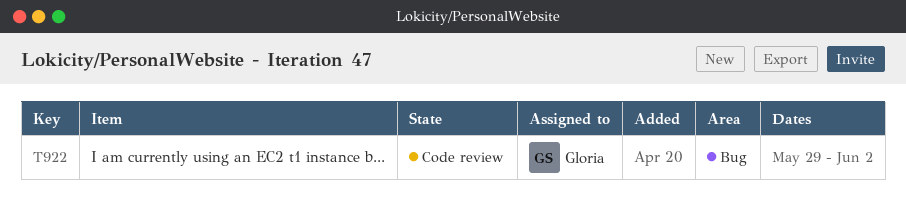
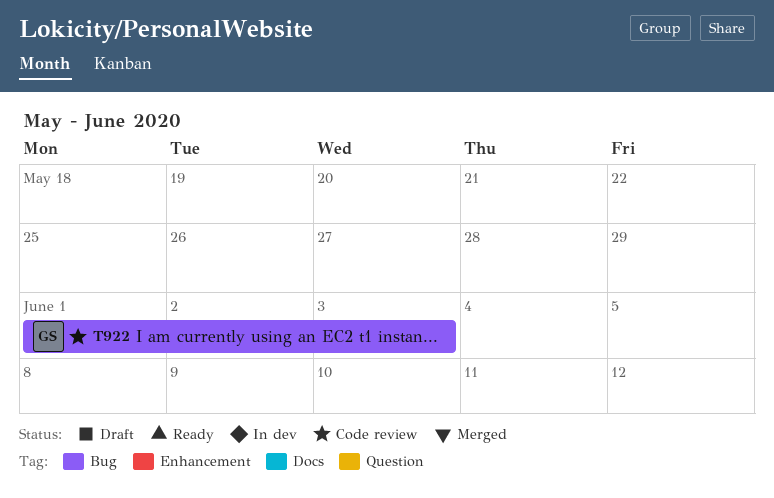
T922, start: May 29 -> Jun 1
T922, due: Jun 2 -> Jun 3

